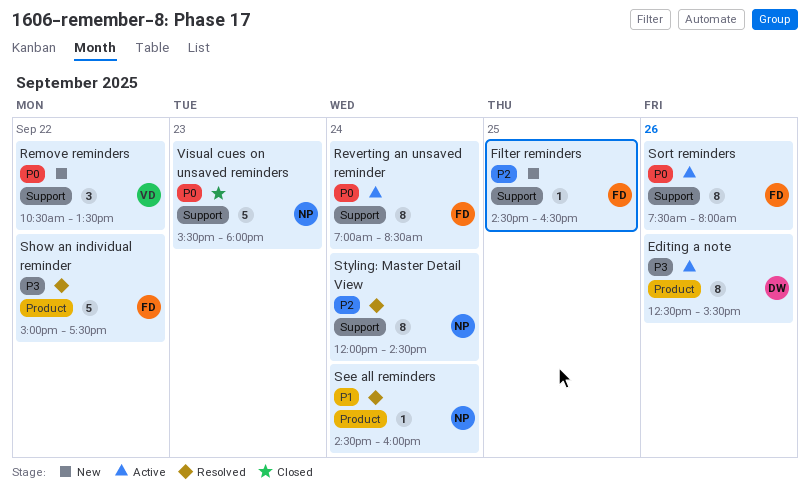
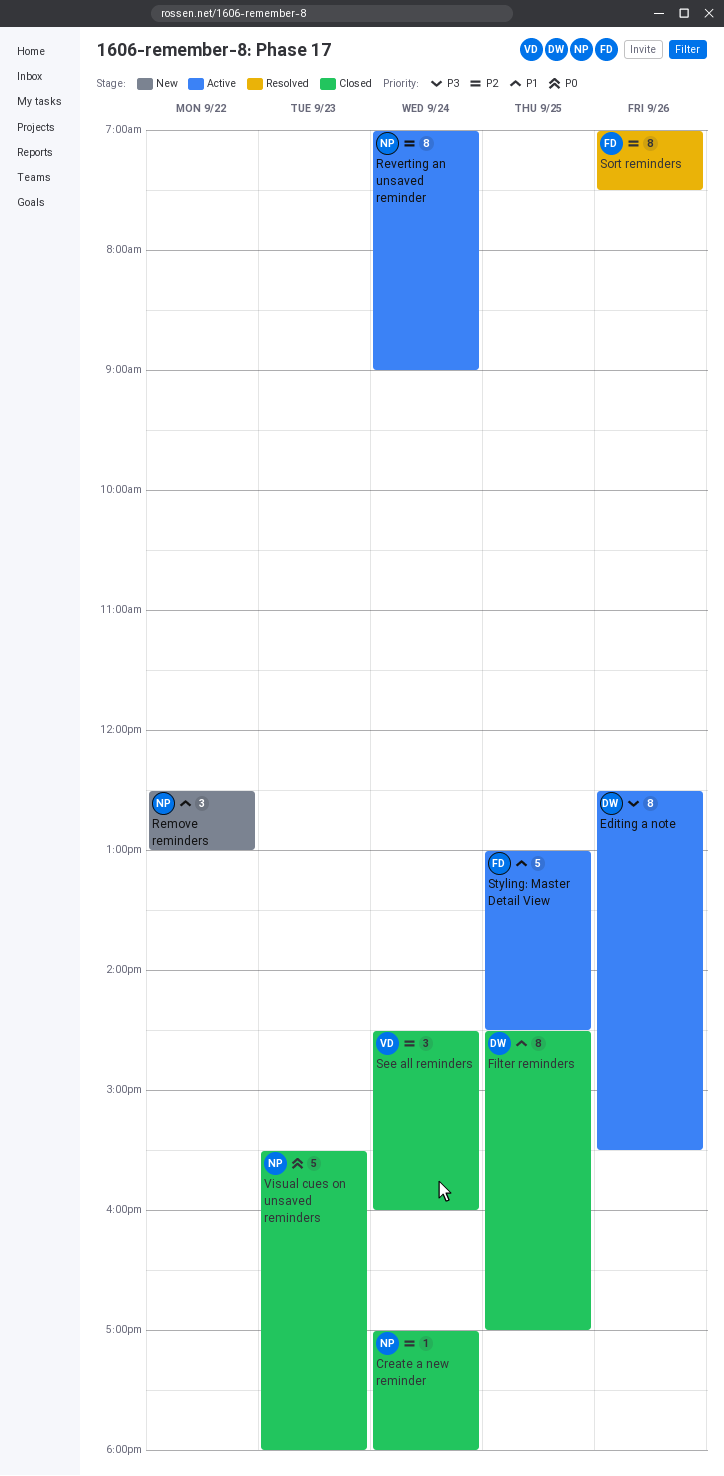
Create a new reminder: none -> present
Filter reminders, status: New -> Closed
Filter reminders, owner: FD -> DW
Filter reminders, priority: P2 -> P1
Filter reminders, estimate: 1 -> 8
Filter reminders, ends: 16:30 -> 17:00
Remove reminders, owner: VD -> NP
Remove reminders, priority: P0 -> P1
Remove reminders, begins: 10:30 -> 12:30
Remove reminders, ends: 13:30 -> 13:00
Reverting an unsaved reminder, owner: FD -> NP
Reverting an unsaved reminder, priority: P0 -> P2
Reverting an unsaved reminder, ends: 08:30 -> 09:00
See all reminders, status: Resolved -> Closed
See all reminders, owner: NP -> VD
See all reminders, priority: P1 -> P2
See all reminders, estimate: 1 -> 3
Show an individual reminder: present -> none
Sort reminders, status: Active -> Resolved
Sort reminders, priority: P0 -> P2
Sort reminders, begins: 07:30 -> 07:00
Sort reminders, ends: 08:00 -> 07:30
Styling: Master Detail View, status: Resolved -> Active
Styling: Master Detail View, owner: NP -> FD
Styling: Master Detail View, priority: P2 -> P1
Styling: Master Detail View, estimate: 8 -> 5
Styling: Master Detail View, day: Sep 24 -> Sep 25
Styling: Master Detail View, begins: 12:00 -> 13:00

